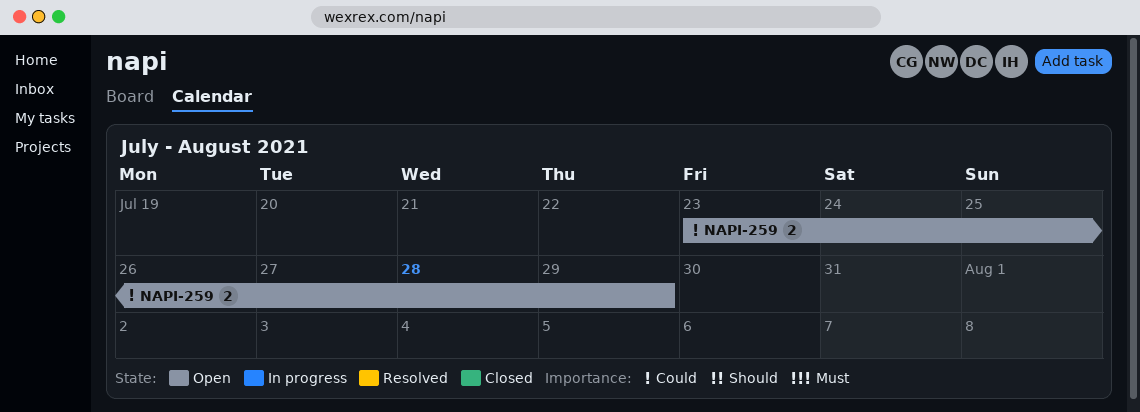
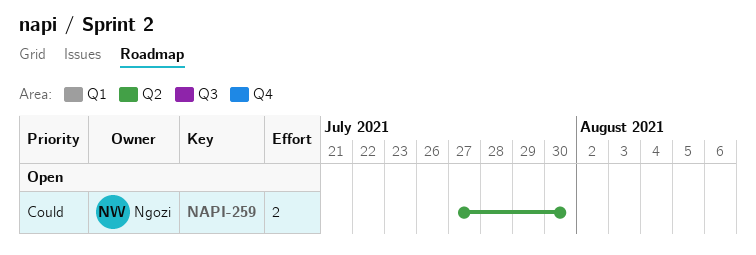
NAPI-259, start: Jul 23 -> Jul 27
NAPI-259, due: Jul 29 -> Jul 30

